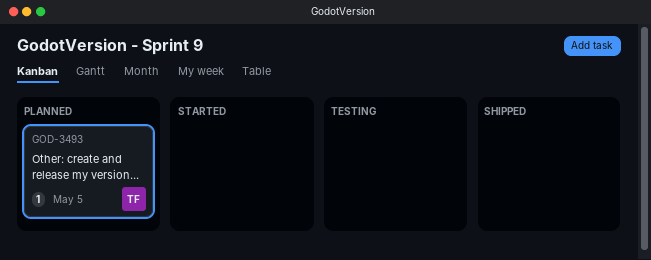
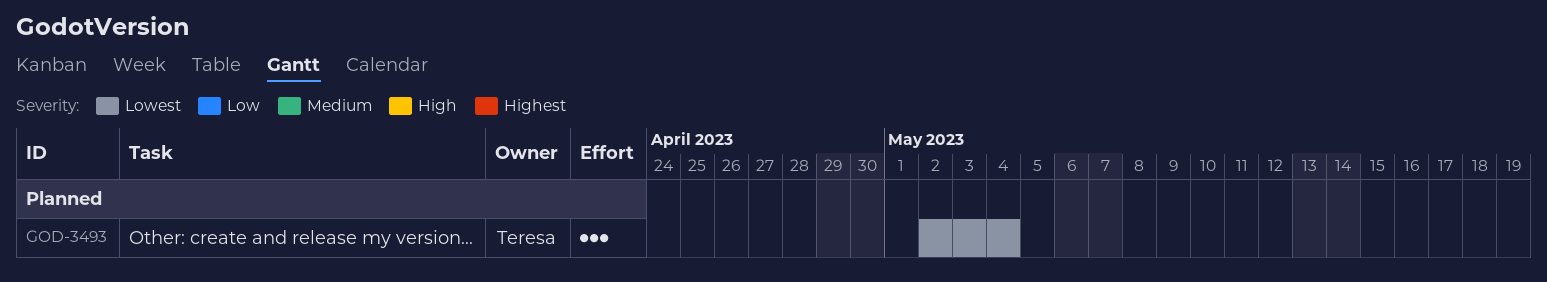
GOD-3493, estimate: 1 -> 3
GOD-3493, due: May 5 -> May 4

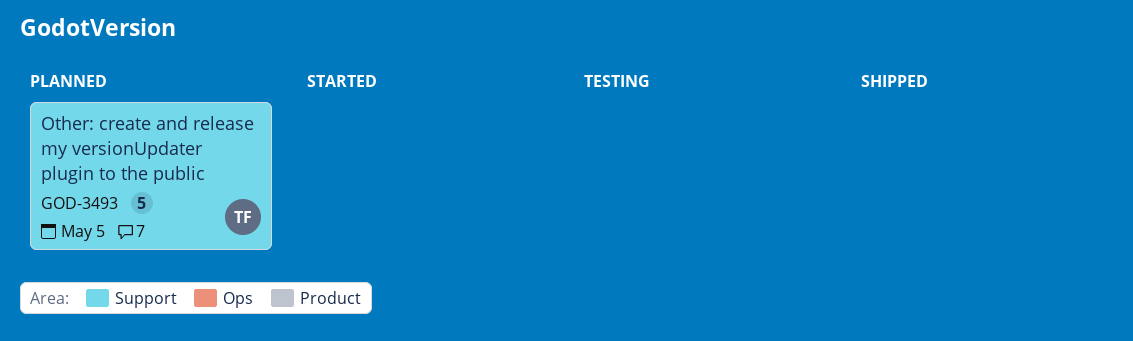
GOD-3493, estimate: 3 -> 5
GOD-3493, due: May 4 -> May 5

